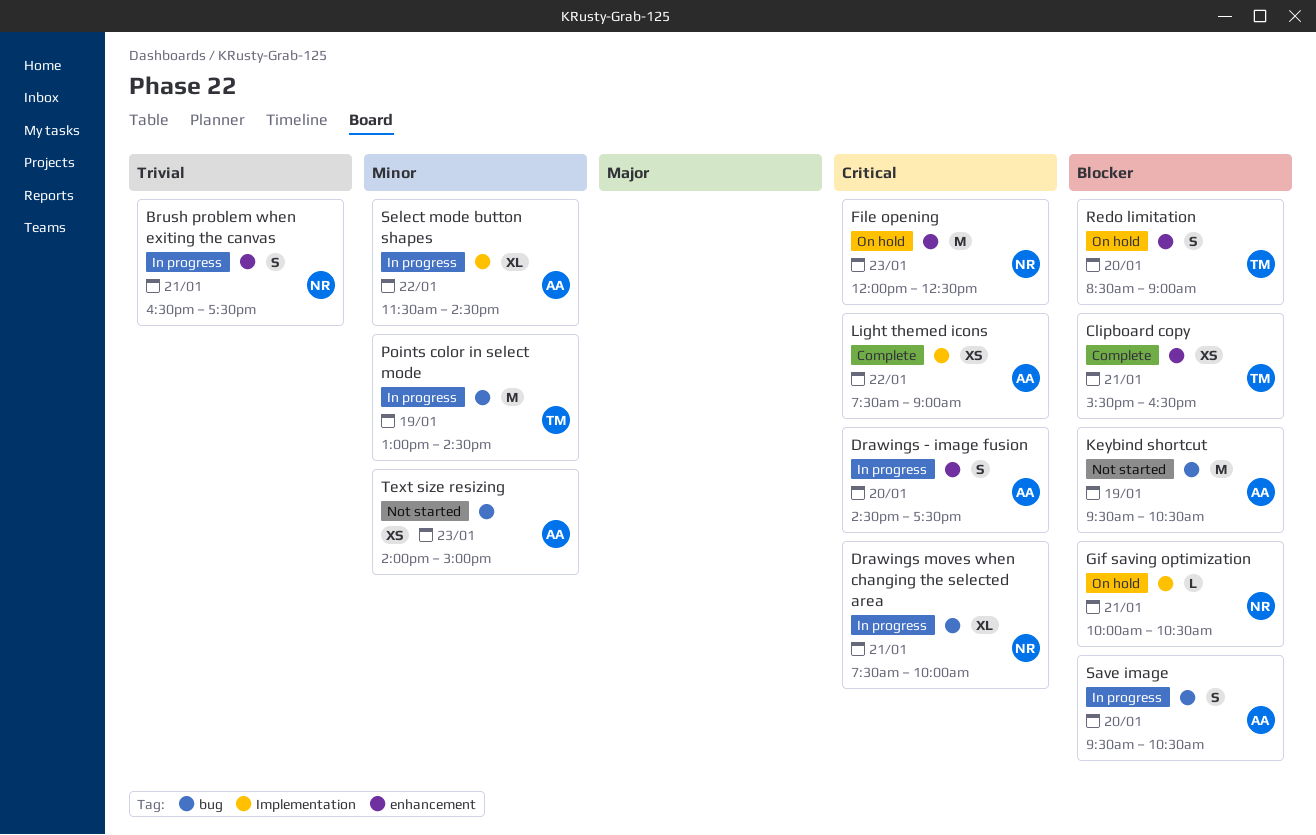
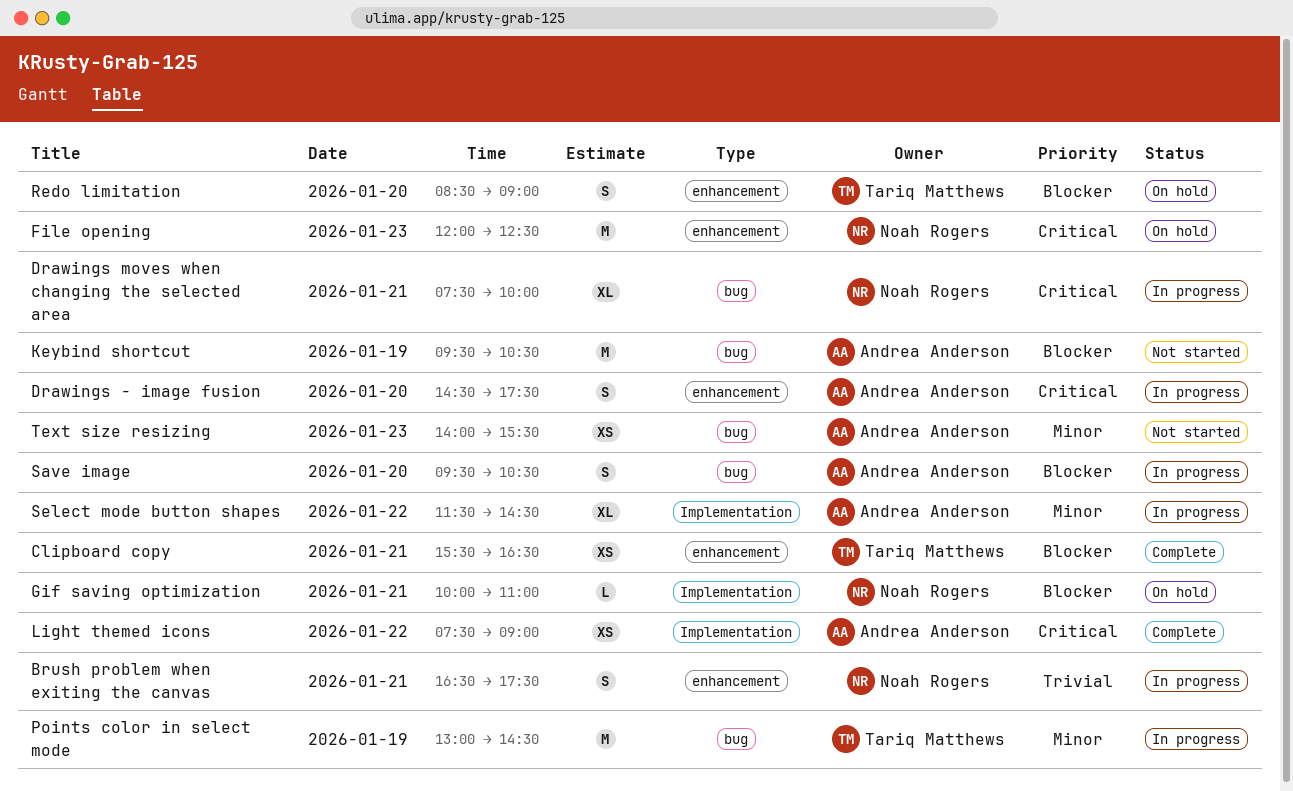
Gif saving optimization, ends: 10:30 -> 11:00
Text size resizing, ends: 15:00 -> 15:30

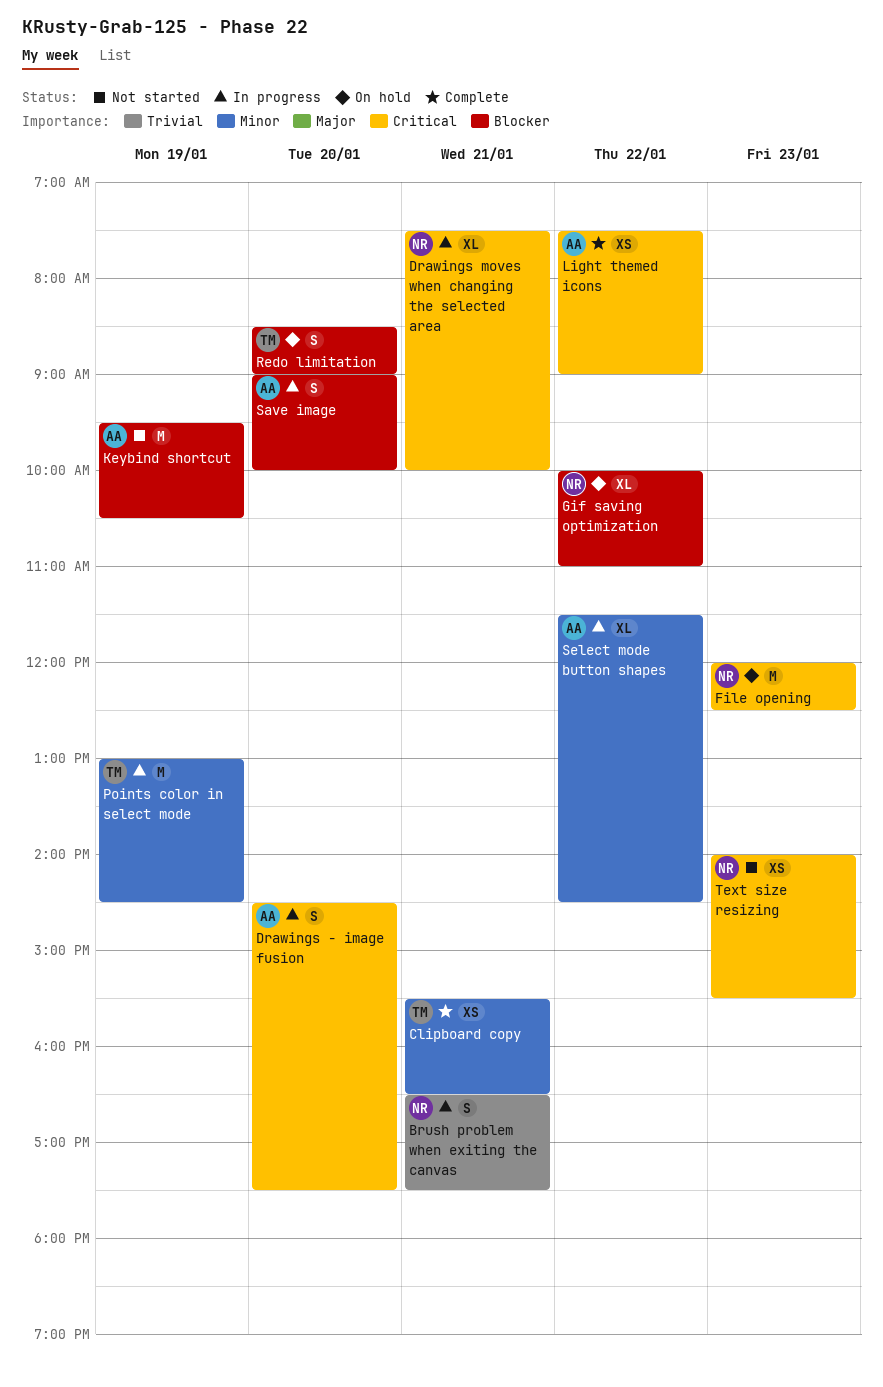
Clipboard copy, priority: Blocker -> Minor
Gif saving optimization, estimate: L -> XL
Gif saving optimization, day: Jan 21 -> Jan 22
Save image, begins: 09:30 -> 09:00
Save image, ends: 10:30 -> 10:00
Text size resizing, owner: Andrea Anderson -> Noah Rogers
Text size resizing, priority: Minor -> Critical

